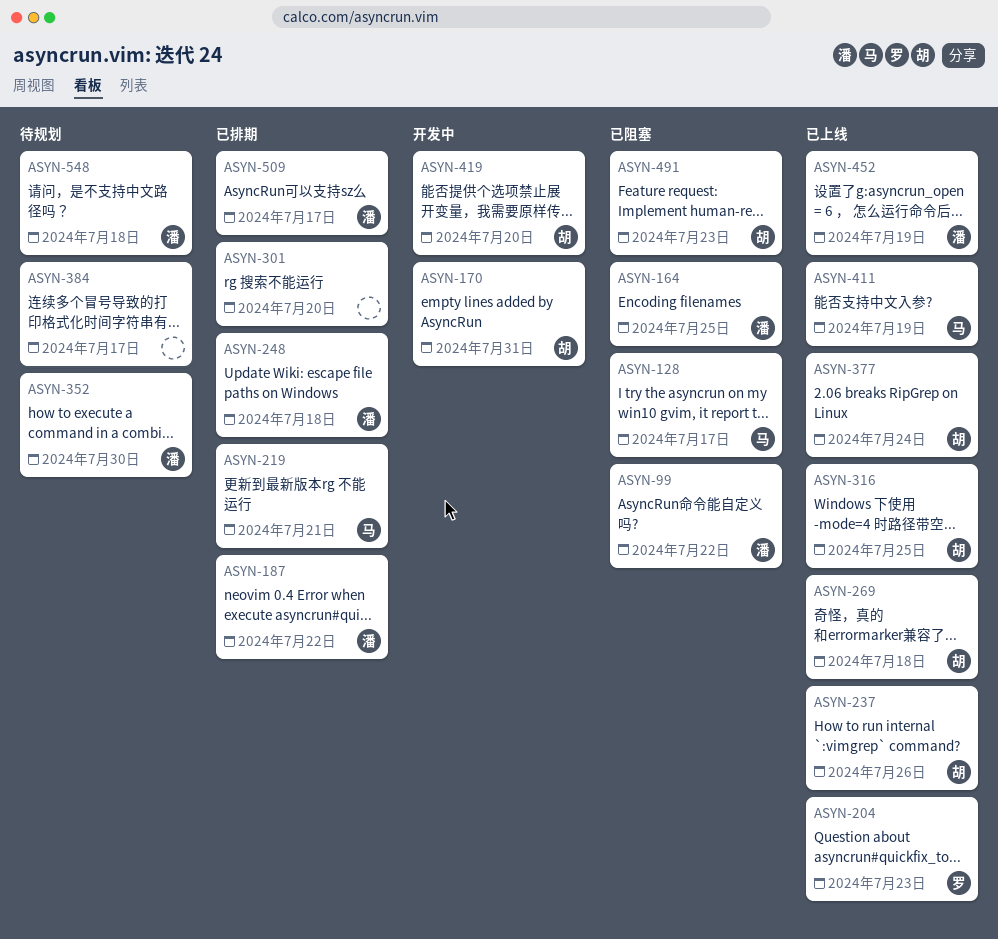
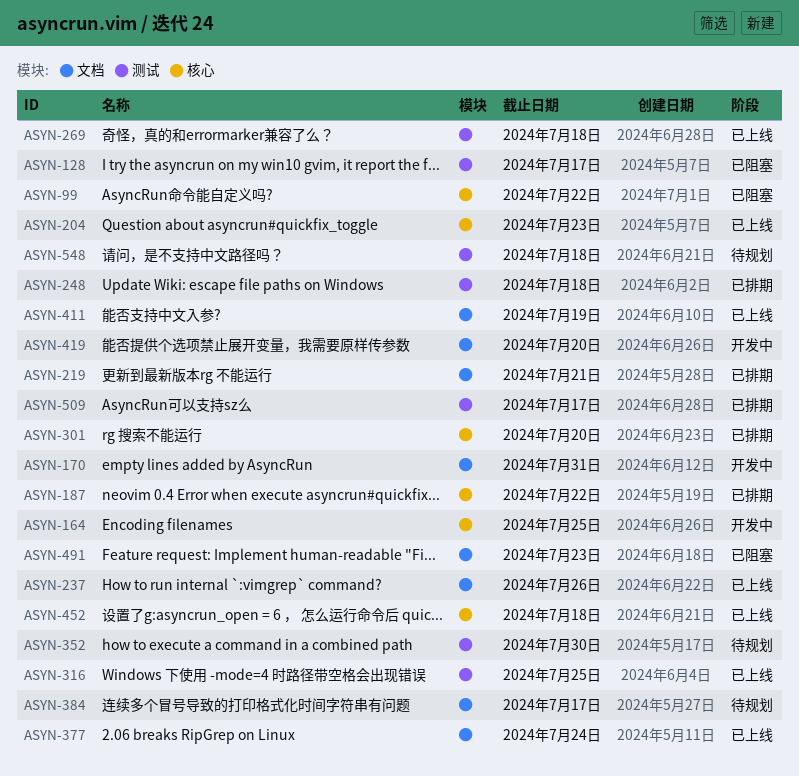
ASYN-164, status: 已阻塞 -> 开发中
ASYN-452, due: Jul 19 -> Jul 18

